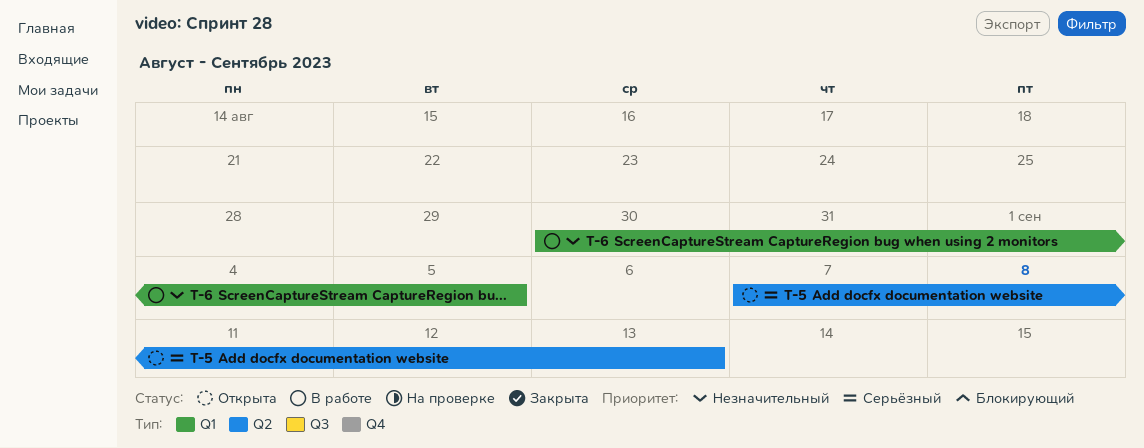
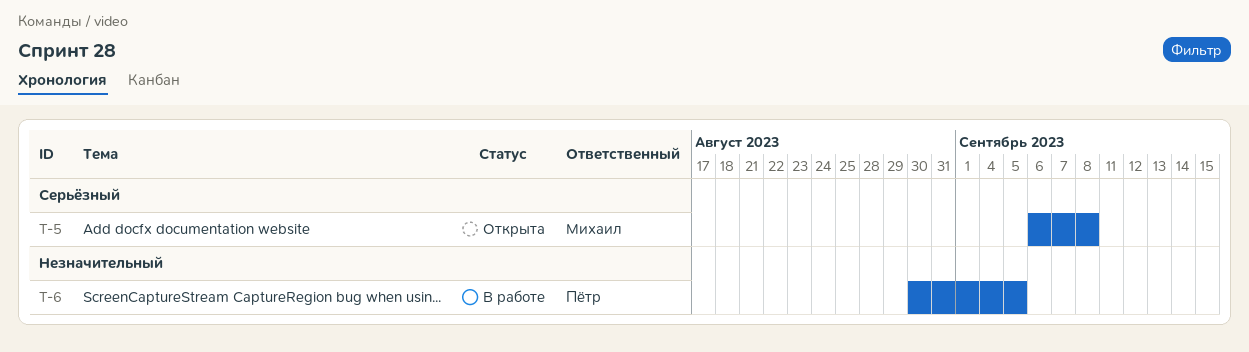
T-5, start: Sep 7 -> Sep 6
T-5, due: Sep 13 -> Sep 8

